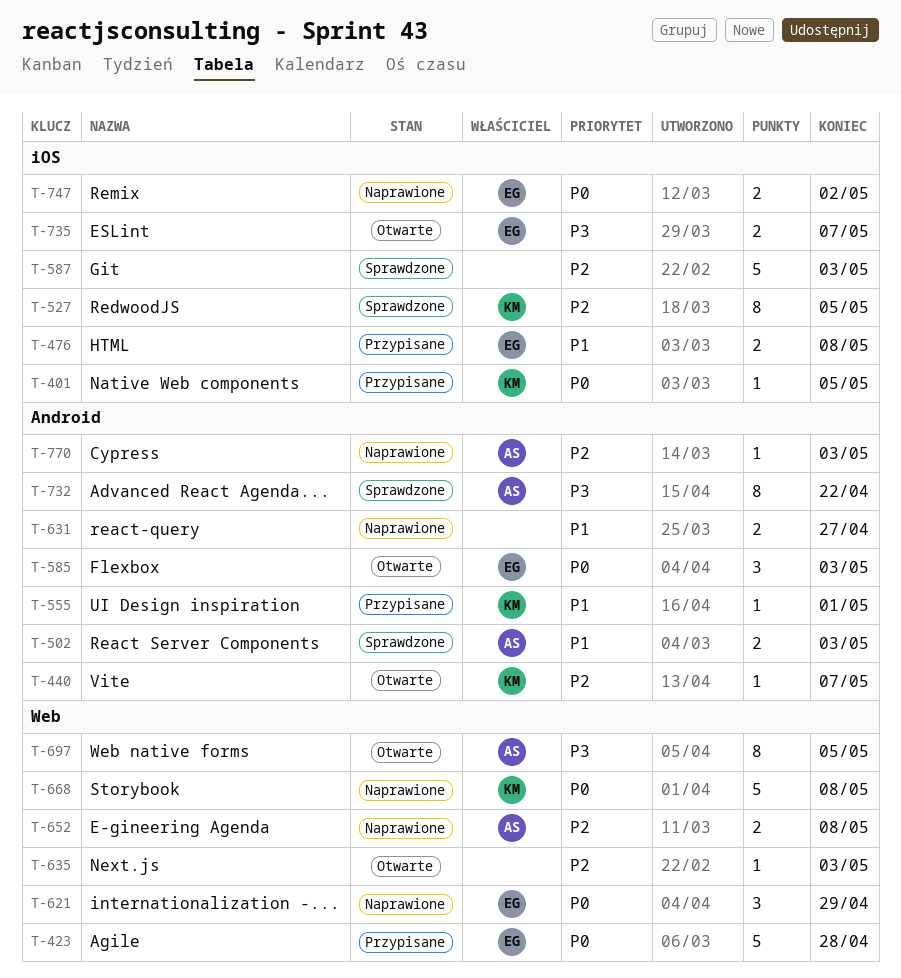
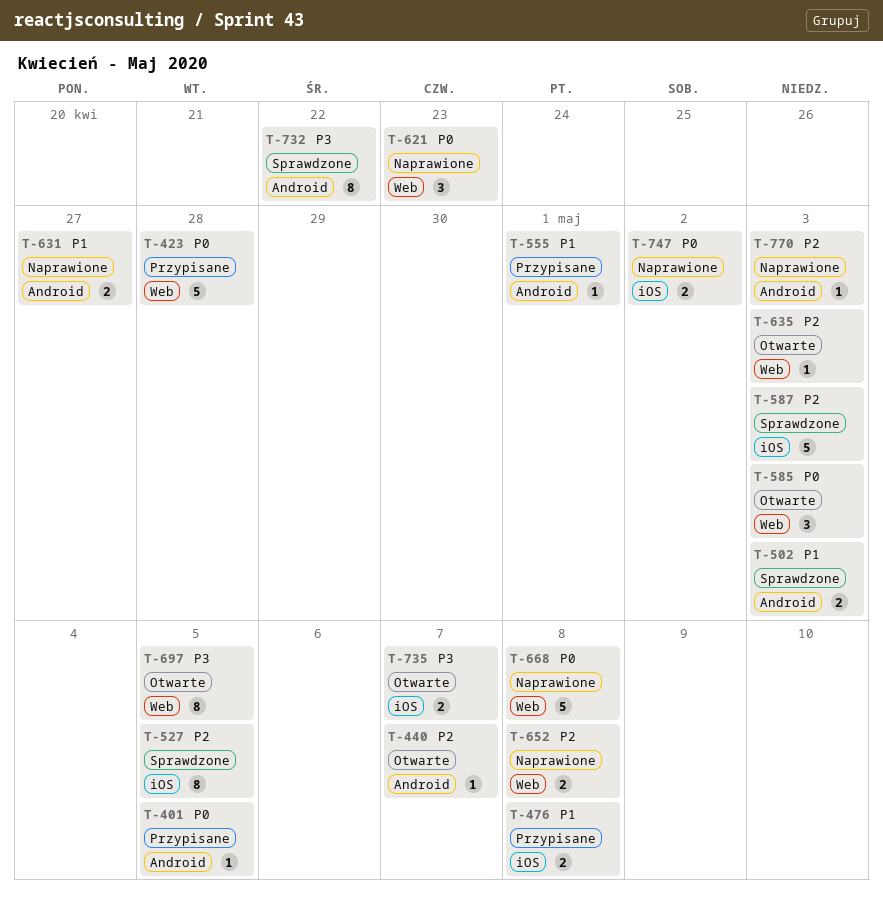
T-401, label: iOS -> Android
T-585, label: Android -> Web
T-621, due: Apr 29 -> Apr 23

